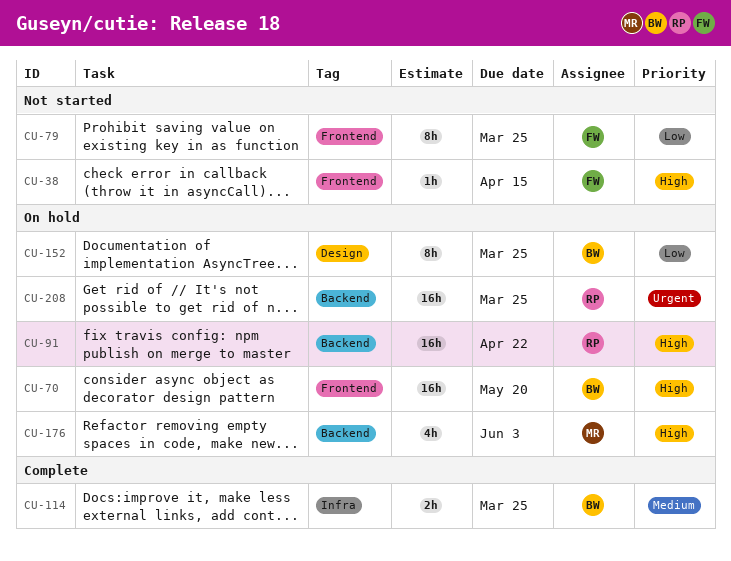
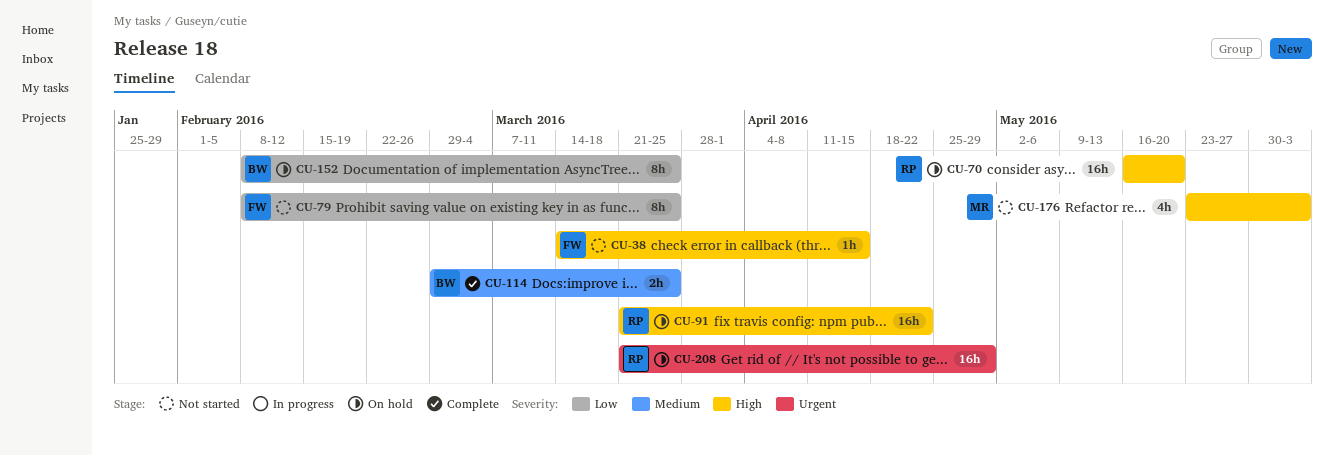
CU-70, owner: BW -> RP
CU-176, status: On hold -> Not started
CU-208, due: Mar 25 -> Apr 29

